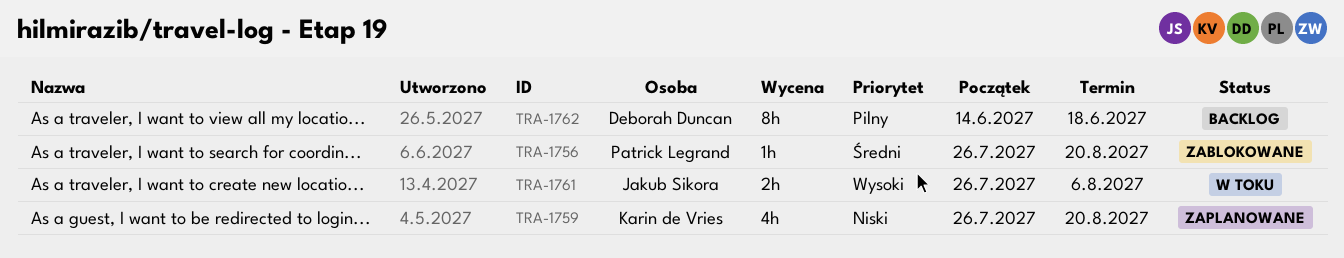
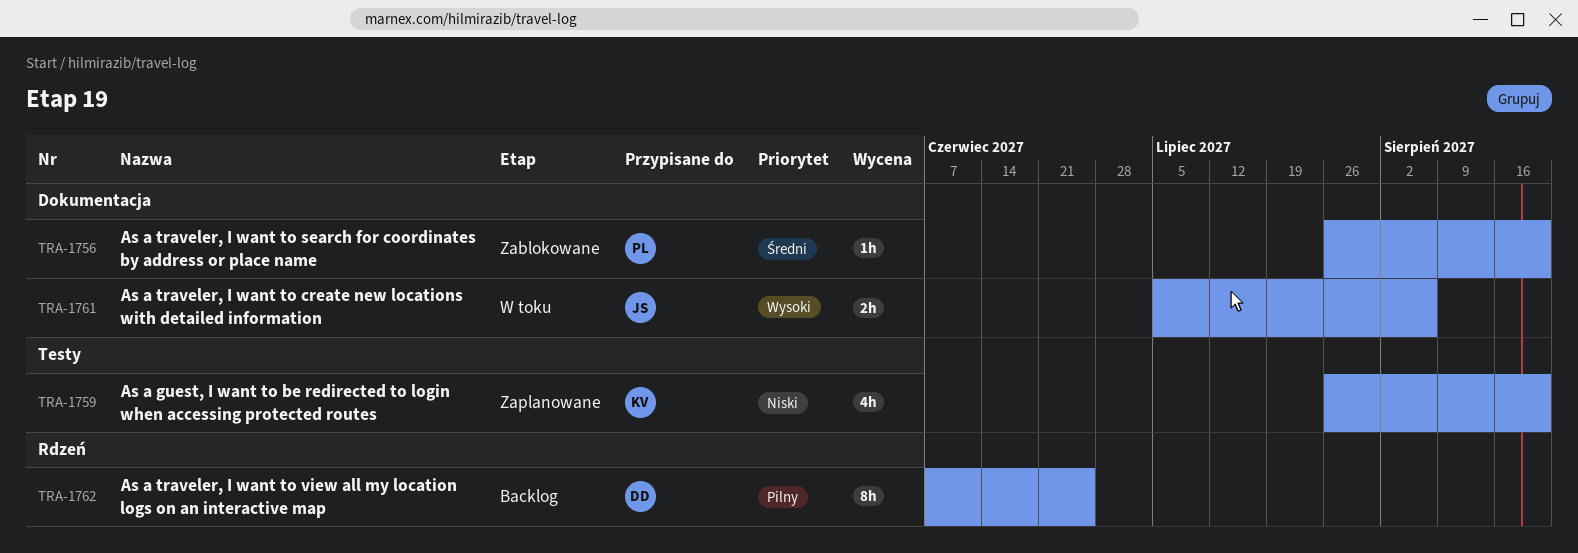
TRA-1761, start: Jul 26 -> Jul 5
TRA-1762, start: Jun 14 -> Jun 7
TRA-1762, due: Jun 18 -> Jun 25

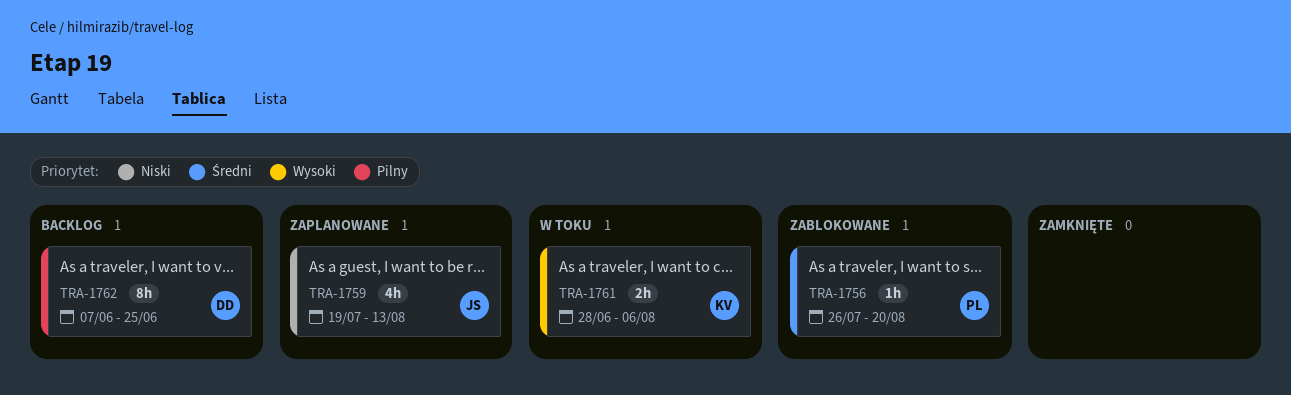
TRA-1759, owner: KV -> JS
TRA-1759, start: Jul 26 -> Jul 19
TRA-1759, due: Aug 20 -> Aug 13
TRA-1761, owner: JS -> KV
TRA-1761, start: Jul 5 -> Jun 28

